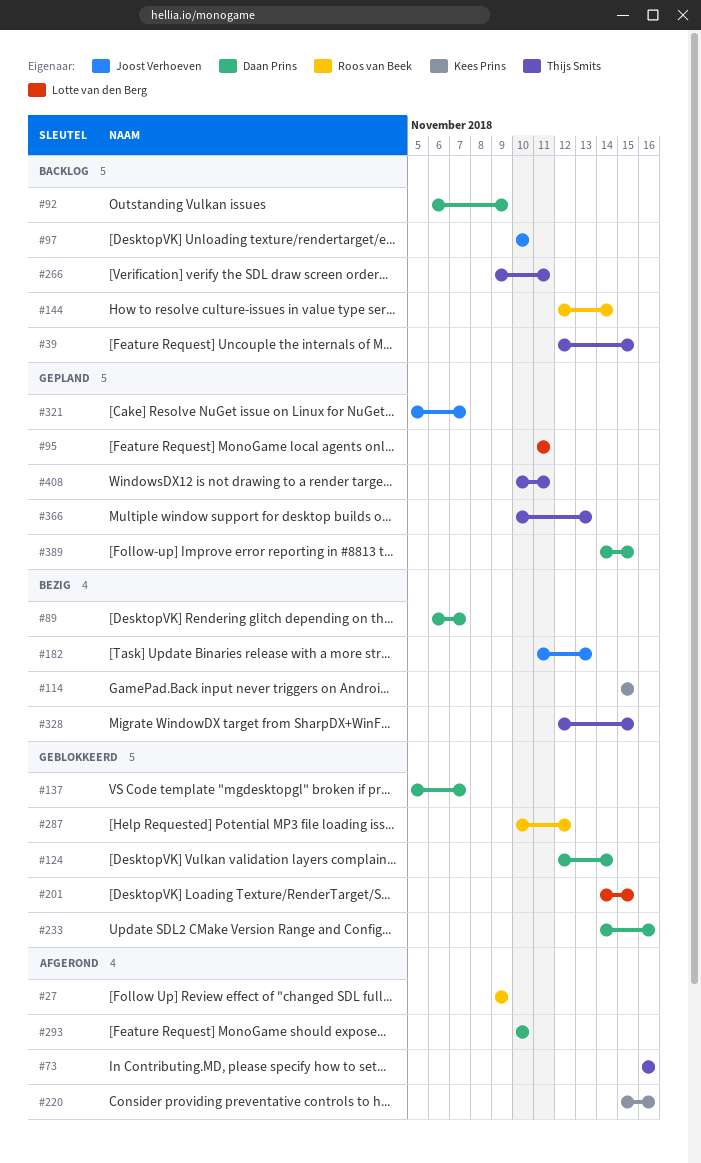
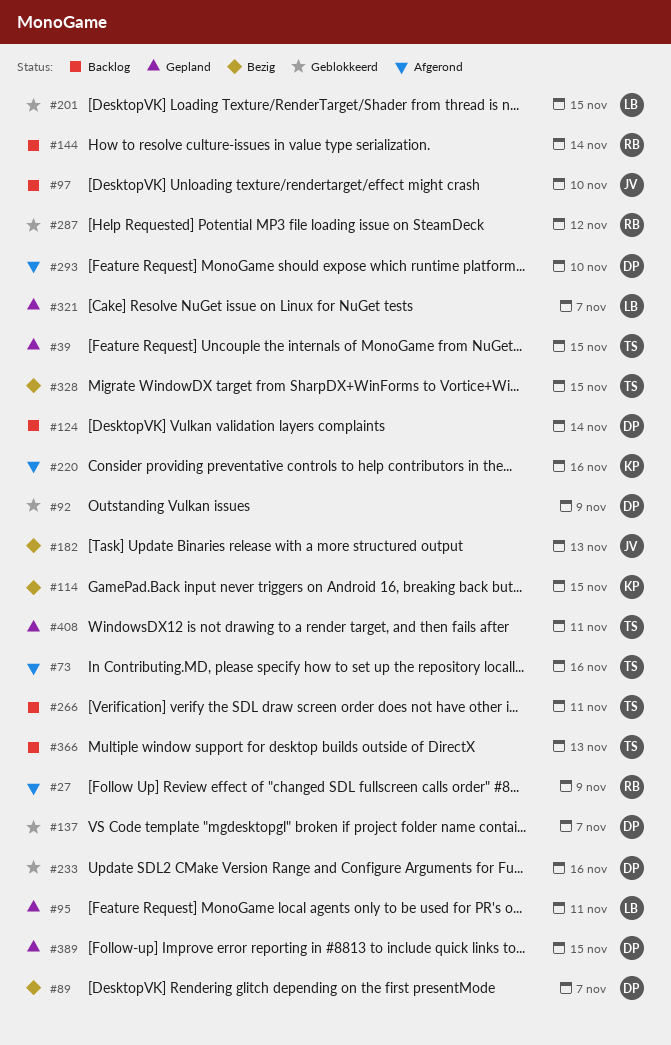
#39, status: Backlog -> Gepland
#92, status: Backlog -> Geblokkeerd
#124, status: Geblokkeerd -> Backlog
#321, owner: Joost Verhoeven -> Lotte van den Berg
#366, status: Gepland -> Backlog

